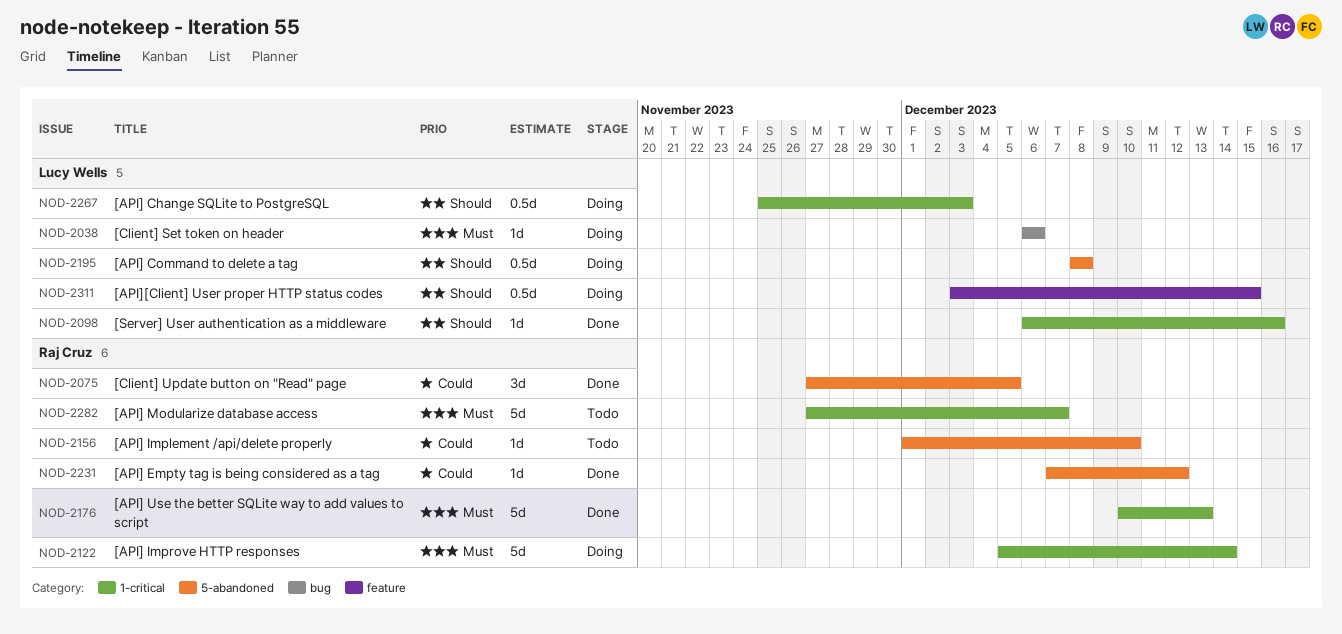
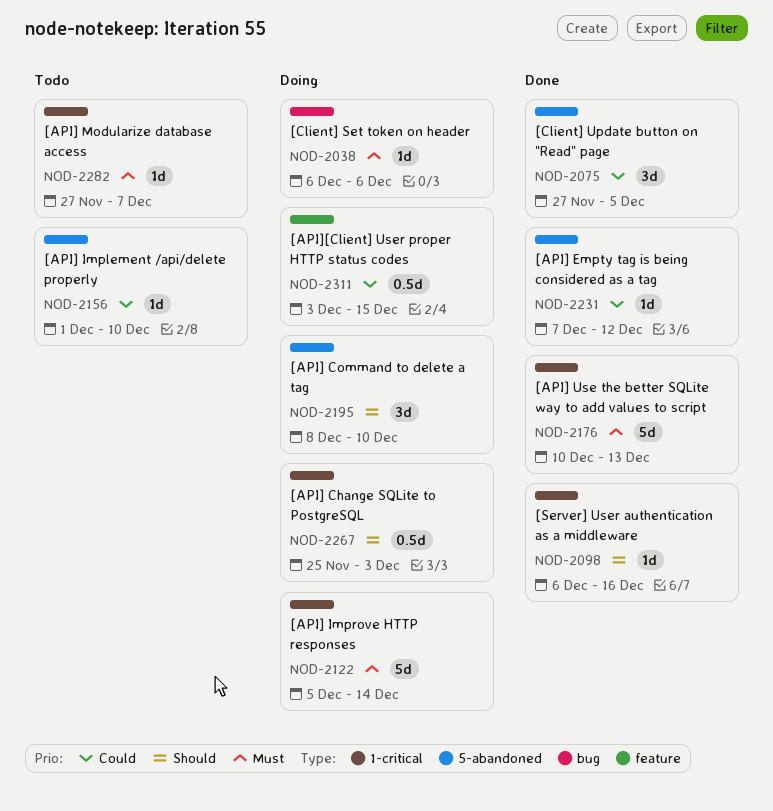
NOD-2195, estimate: 0.5d -> 3d
NOD-2195, due: Dec 8 -> Dec 10
NOD-2282, estimate: 5d -> 1d
NOD-2311, priority: Should -> Could

